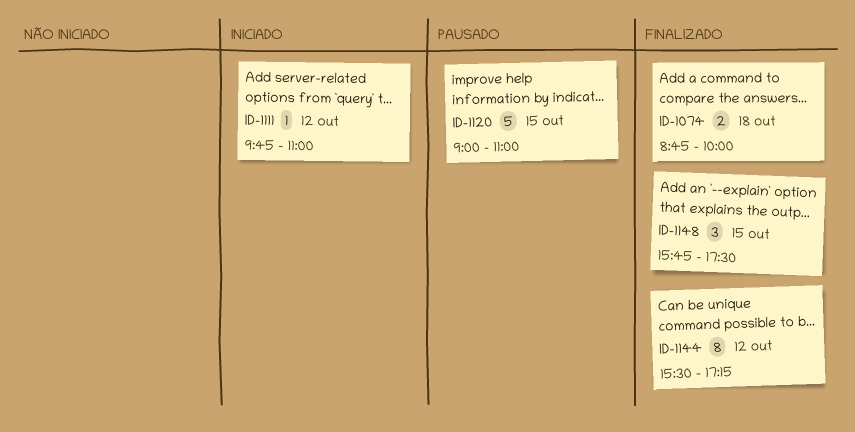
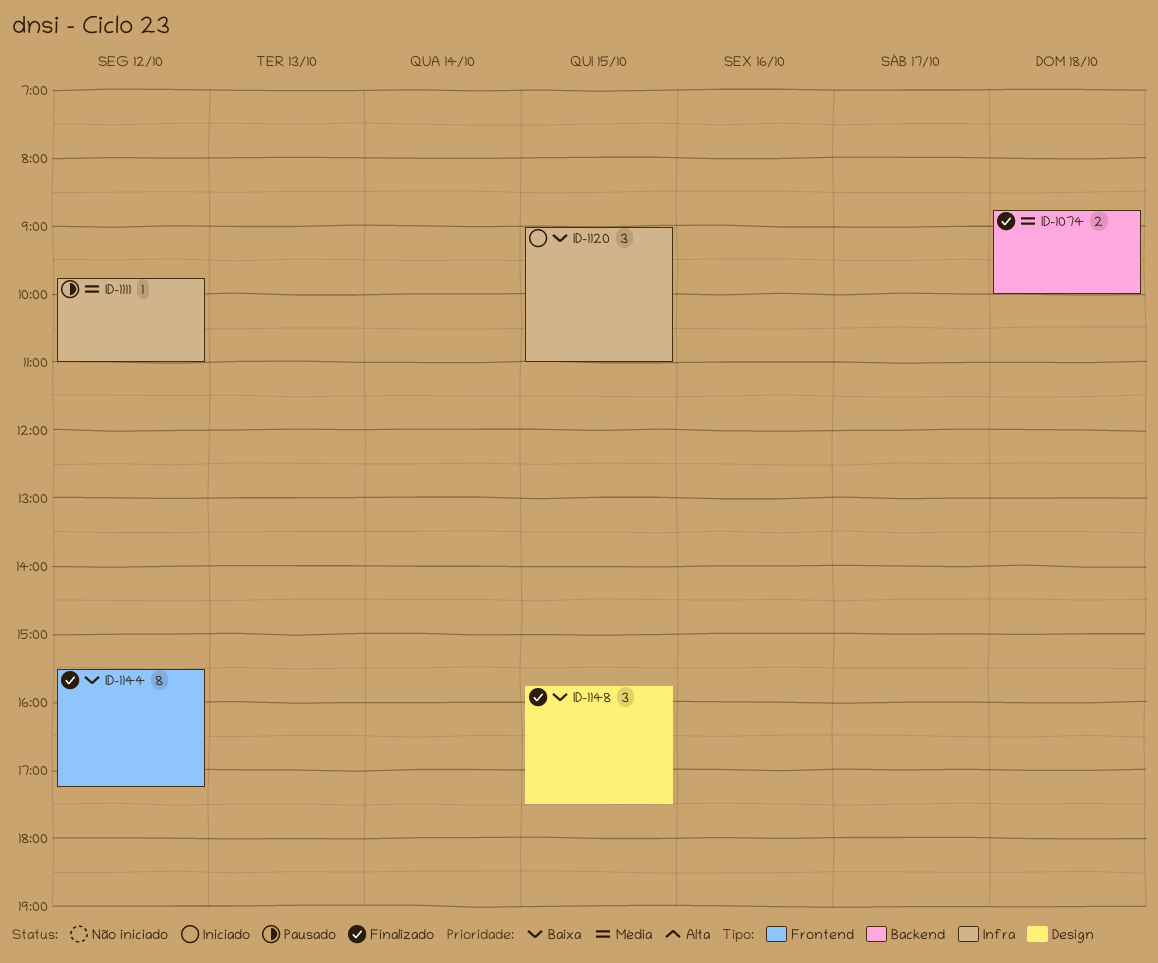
ID-1111, status: Iniciado -> Pausado
ID-1120, status: Pausado -> Iniciado
ID-1120, estimate: 5 -> 3

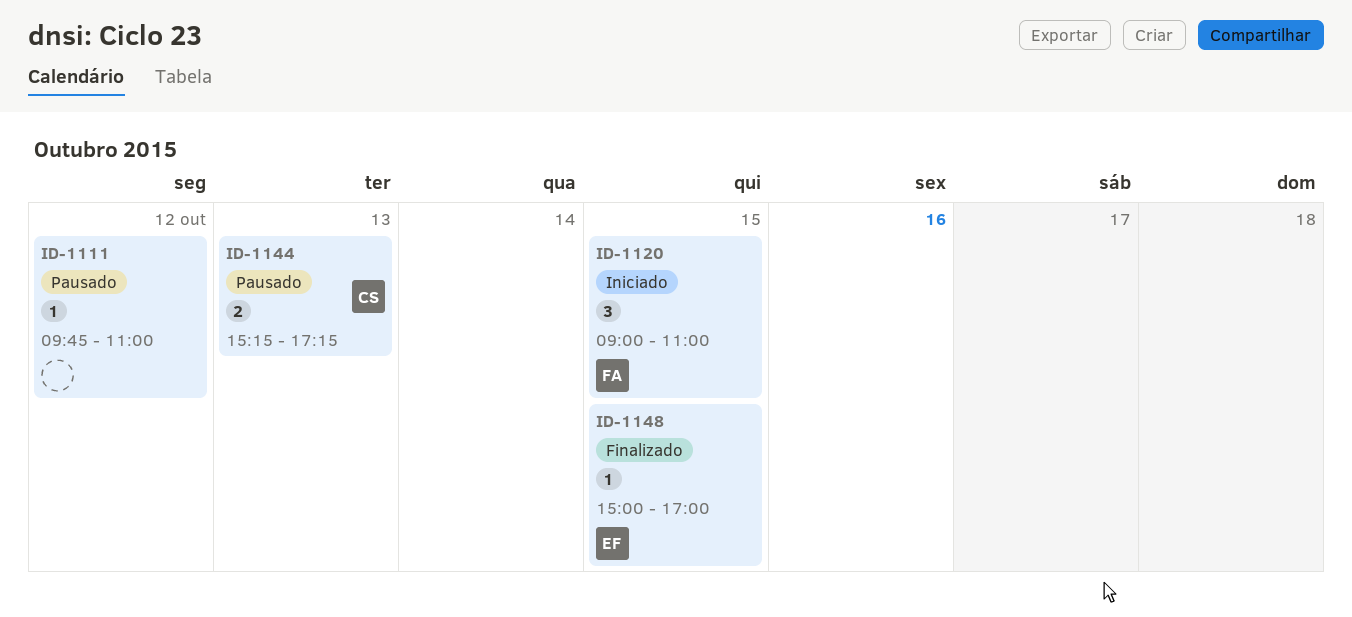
ID-1074: present -> none
ID-1144, status: Finalizado -> Pausado
ID-1144, estimate: 8 -> 2
ID-1144, day: Oct 12 -> Oct 13
ID-1144, begins: 15:30 -> 15:15
ID-1148, estimate: 3 -> 1
ID-1148, begins: 15:45 -> 15:00
ID-1148, ends: 17:30 -> 17:00

